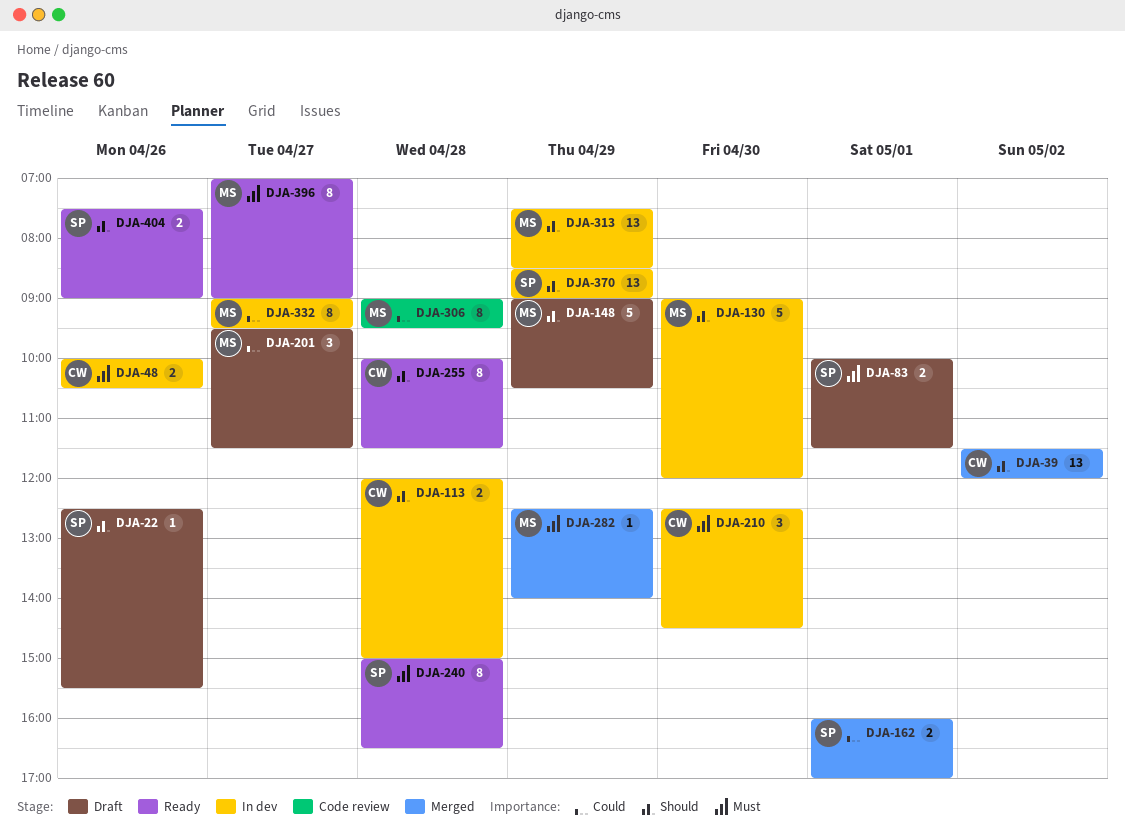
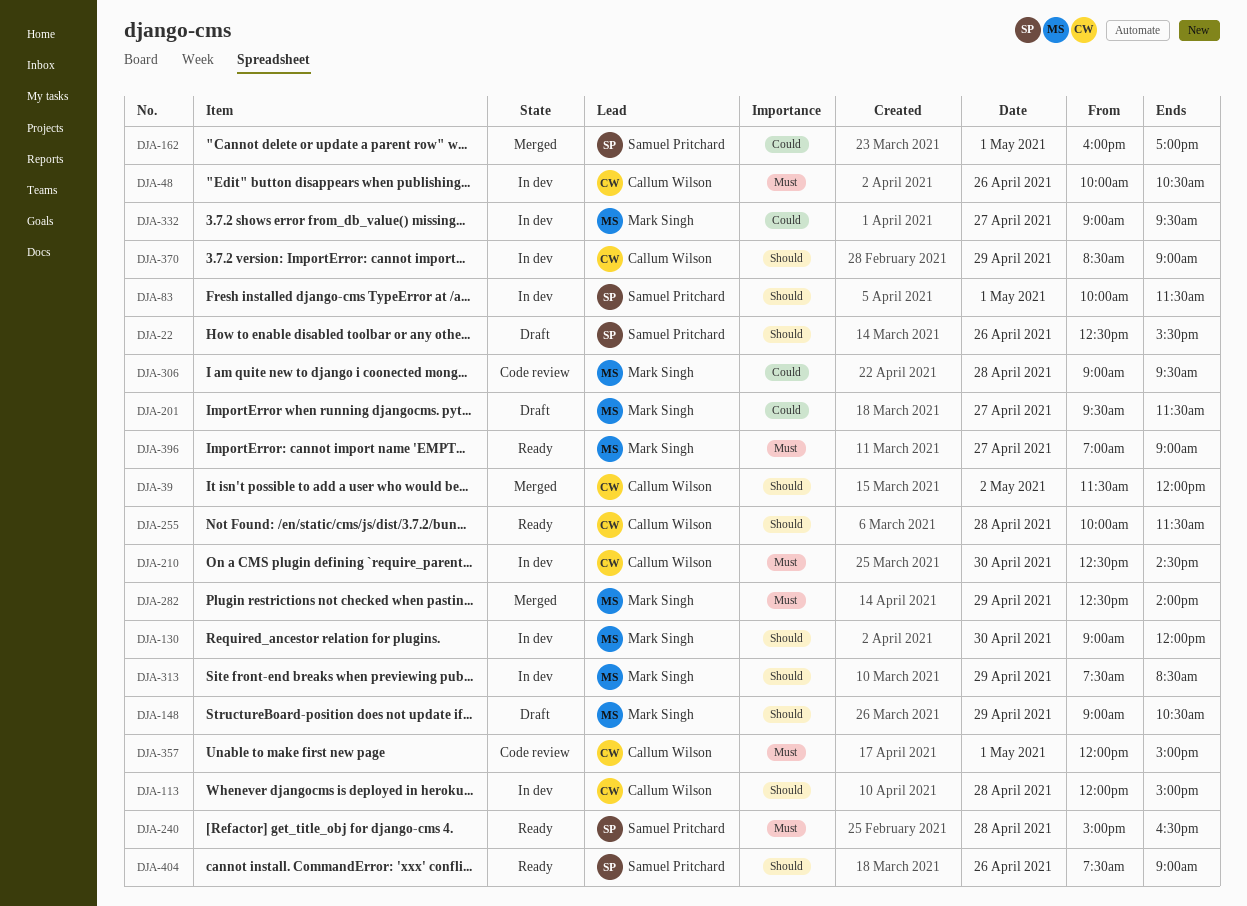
DJA-83, status: Draft -> In dev
DJA-83, priority: Must -> Should
DJA-357: none -> present
DJA-370, owner: Samuel Pritchard -> Callum Wilson

